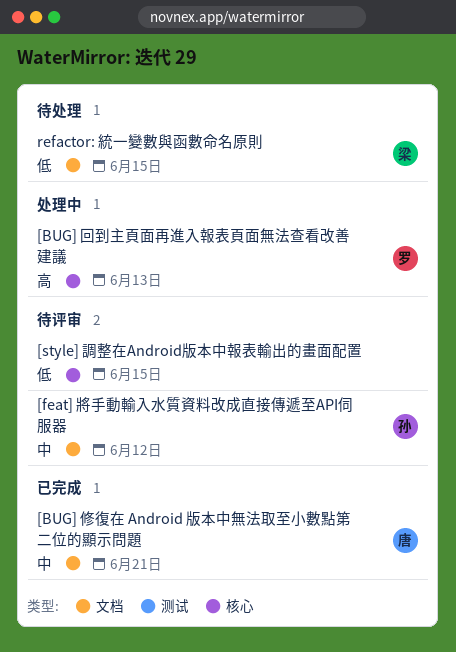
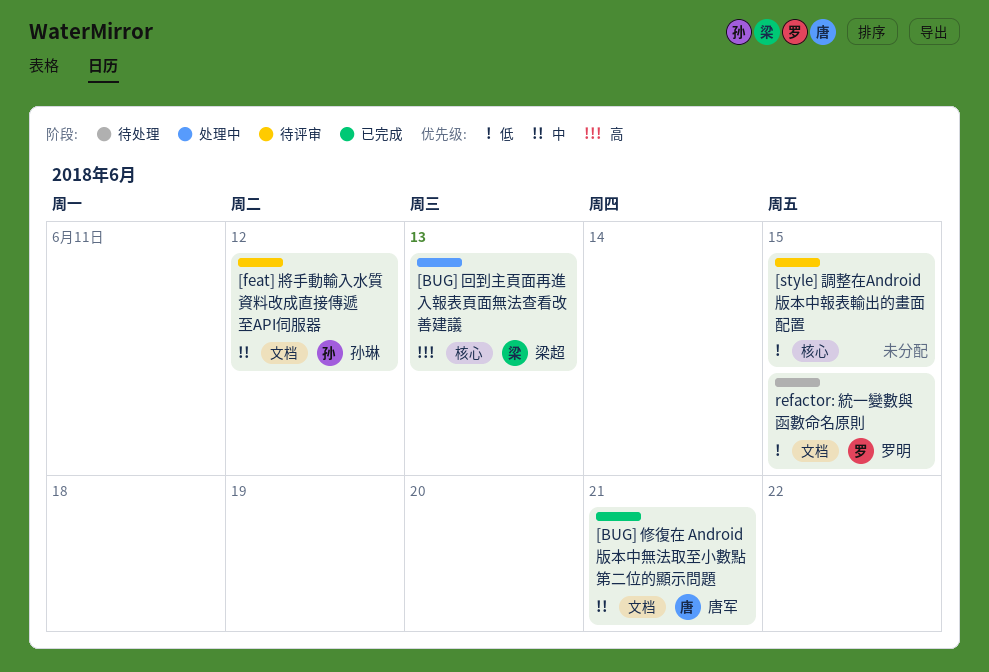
[BUG] 回到主頁面再進入報表頁面無法查看改善建議, owner: 罗明 -> 梁超
refactor: 統一變數與函數命名原則, owner: 梁超 -> 罗明

